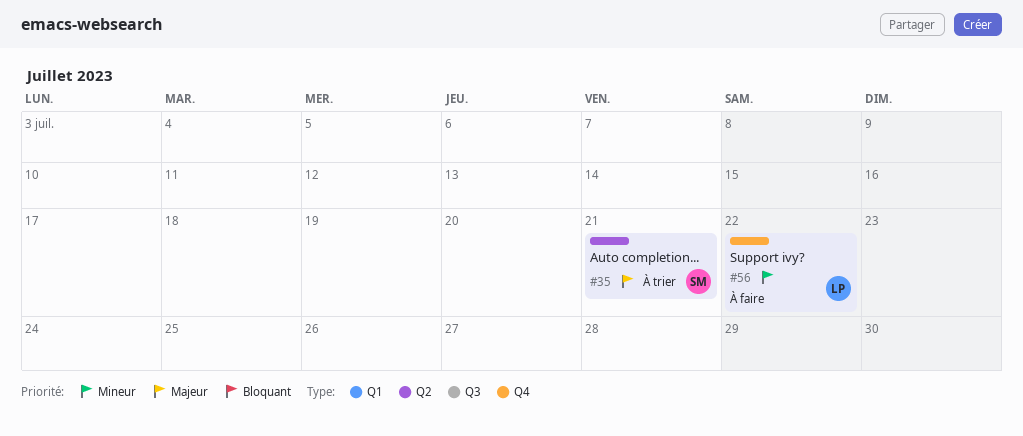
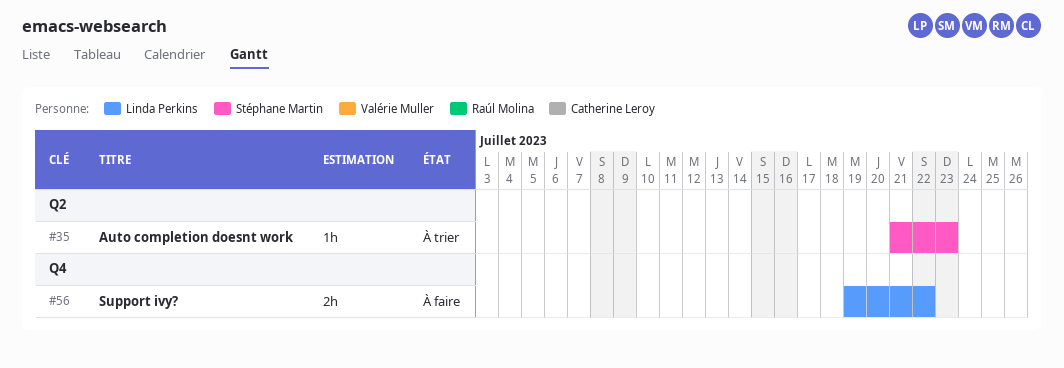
#35, due: Jul 21 -> Jul 23

